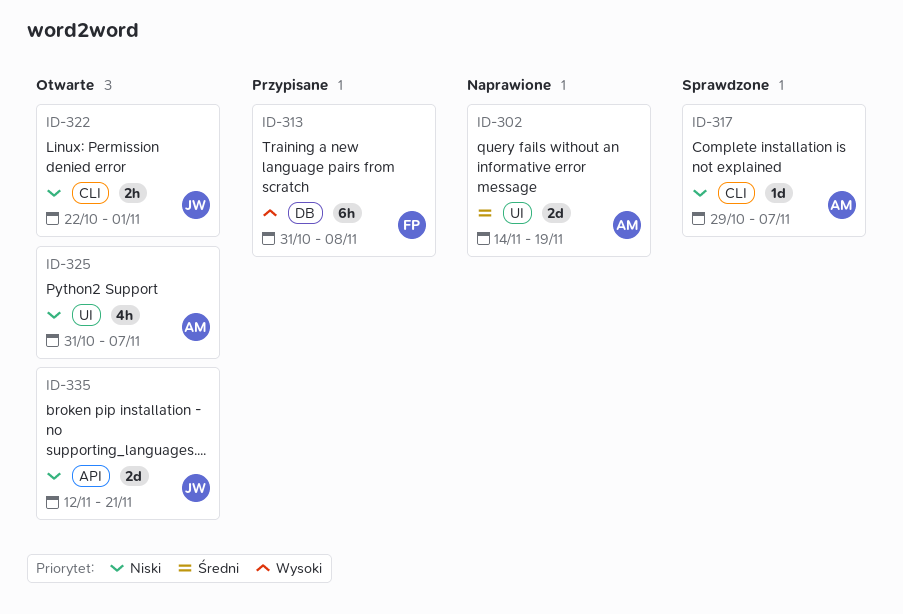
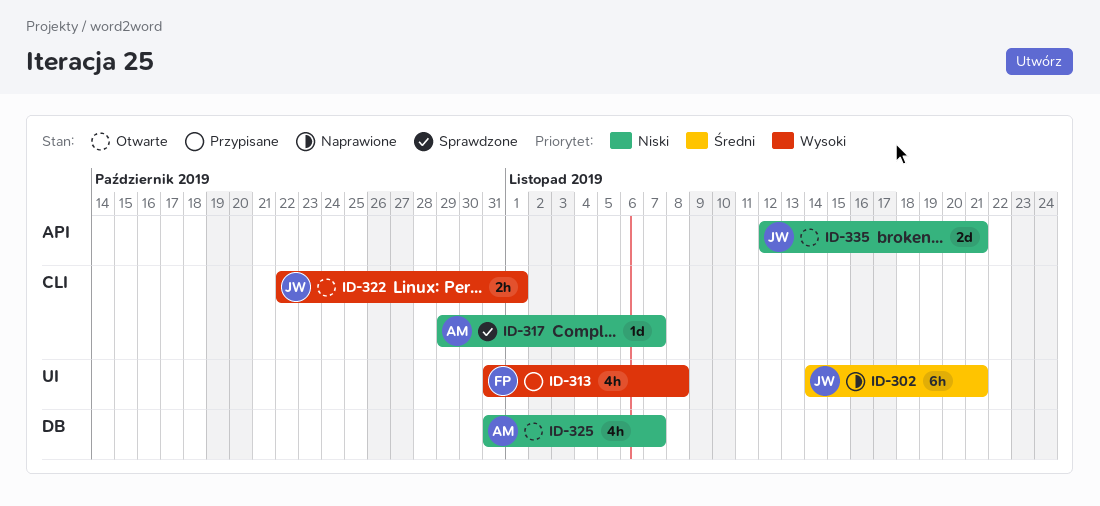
ID-302, owner: AM -> JW
ID-302, estimate: 2d -> 6h
ID-302, due: Nov 19 -> Nov 21
ID-313, label: DB -> UI
ID-313, estimate: 6h -> 4h
ID-322, priority: Niski -> Wysoki
ID-325, label: UI -> DB

